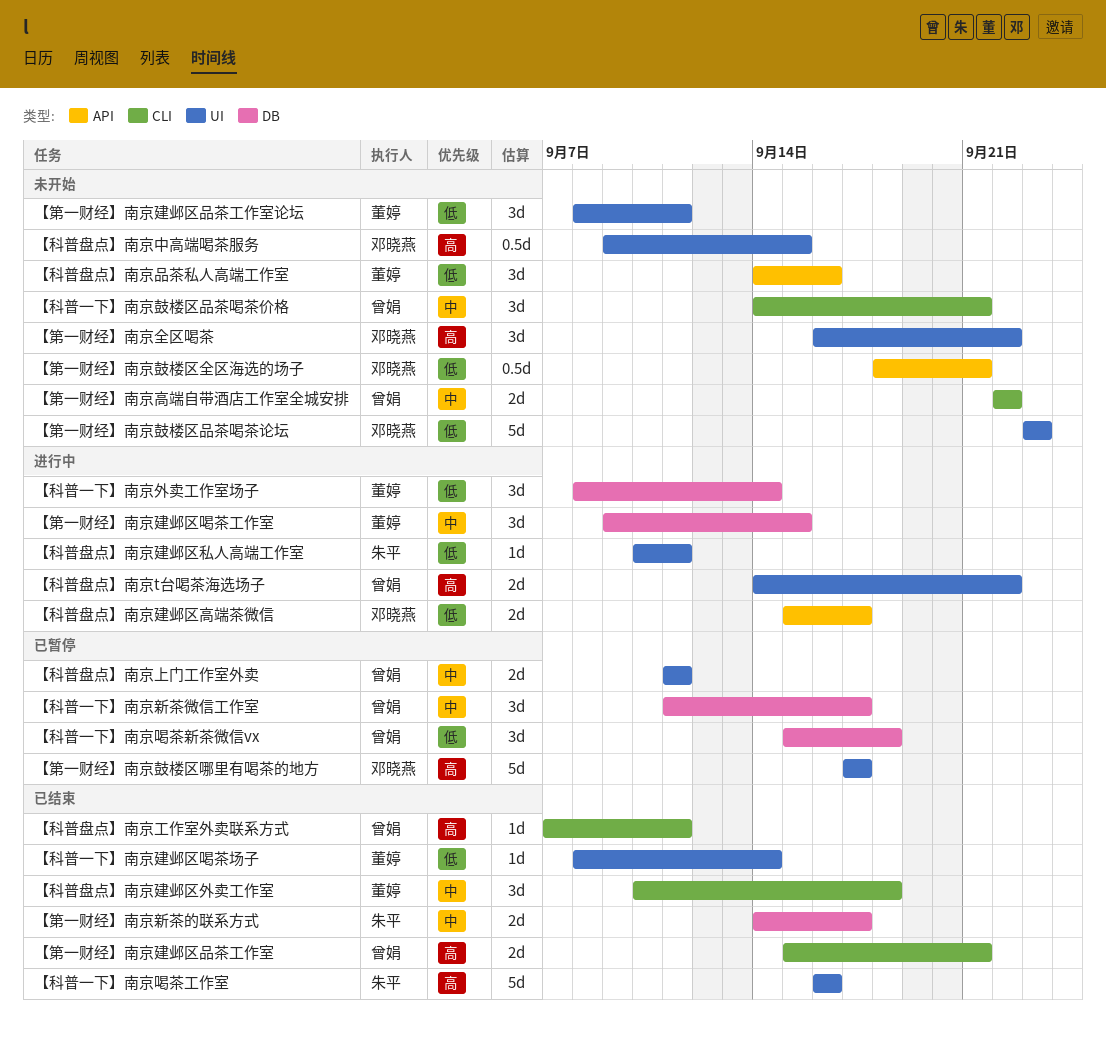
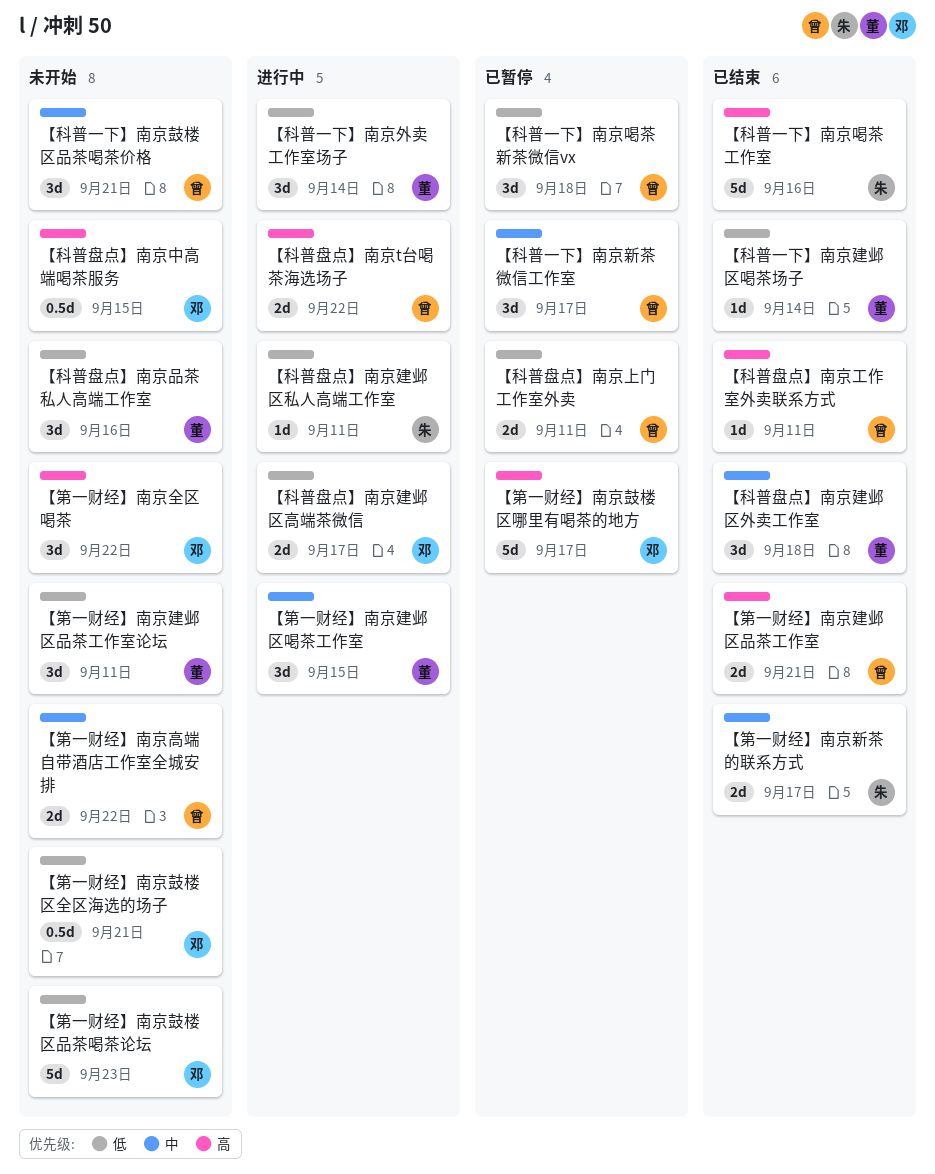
【科普盘点】南京上门工作室外卖, priority: 中 -> 低

